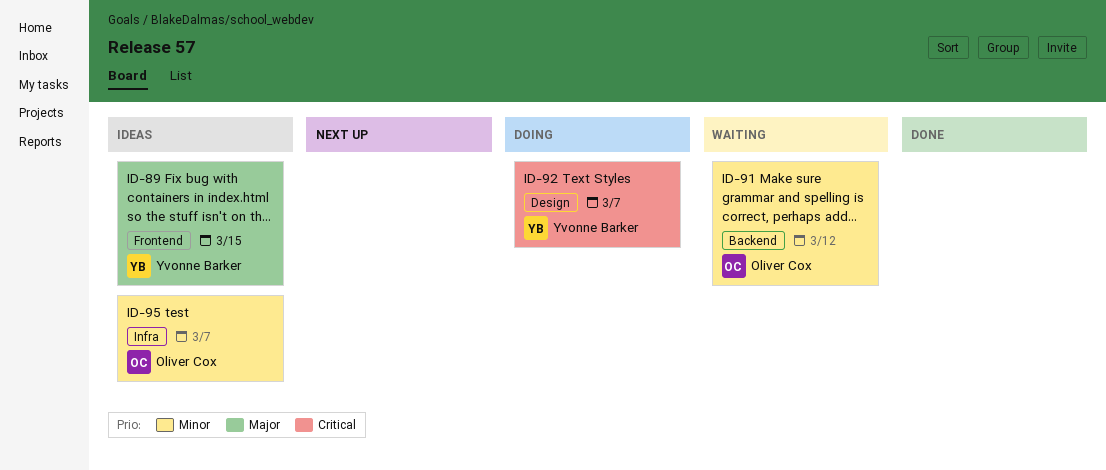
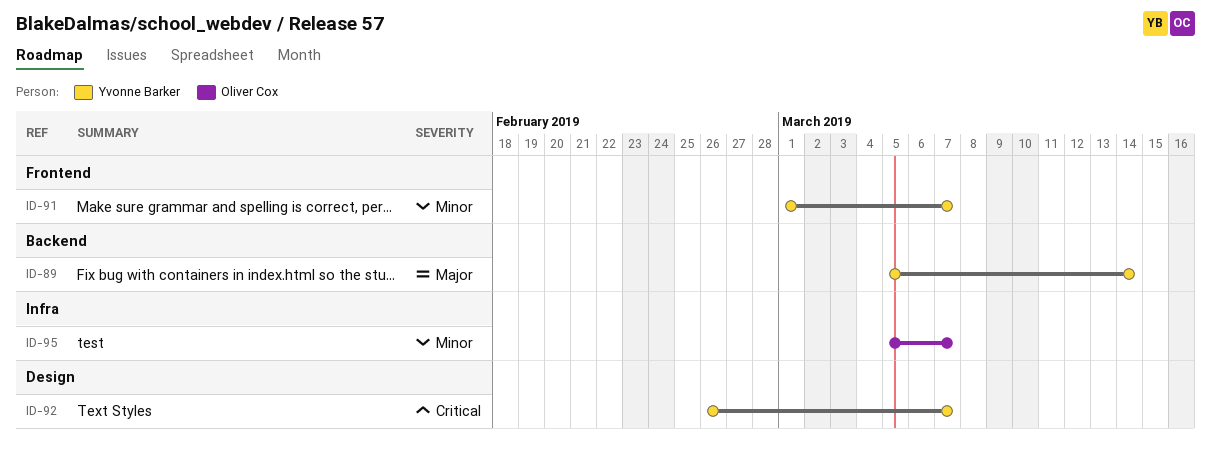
ID-89, label: Frontend -> Backend
ID-89, due: Mar 15 -> Mar 14
ID-91, owner: Oliver Cox -> Yvonne Barker
ID-91, label: Backend -> Frontend
ID-91, due: Mar 12 -> Mar 7

